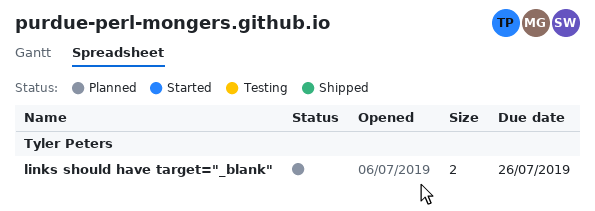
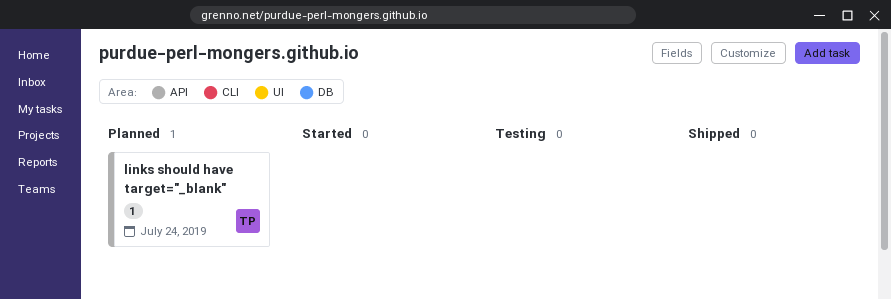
links should have target="_blank", estimate: 2 -> 1
links should have target="_blank", due: Jul 26 -> Jul 24

